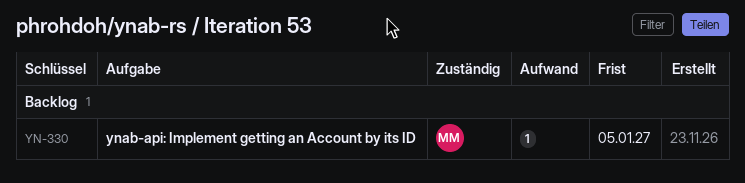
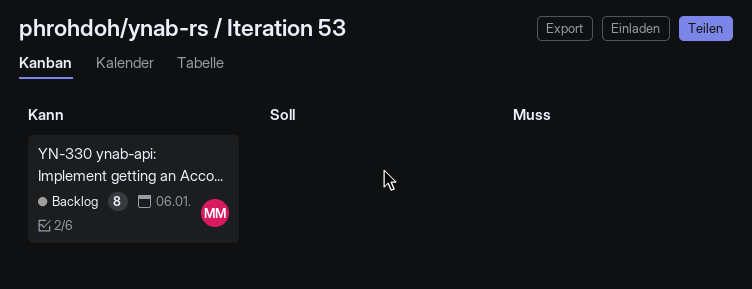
YN-330, estimate: 1 -> 8
YN-330, due: Jan 5 -> Jan 6

